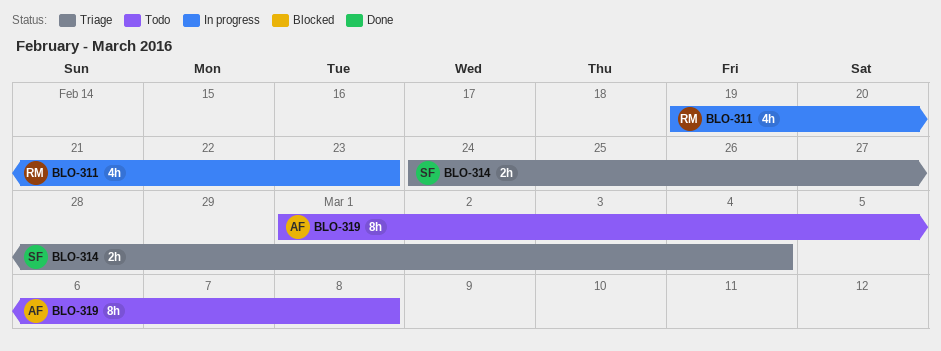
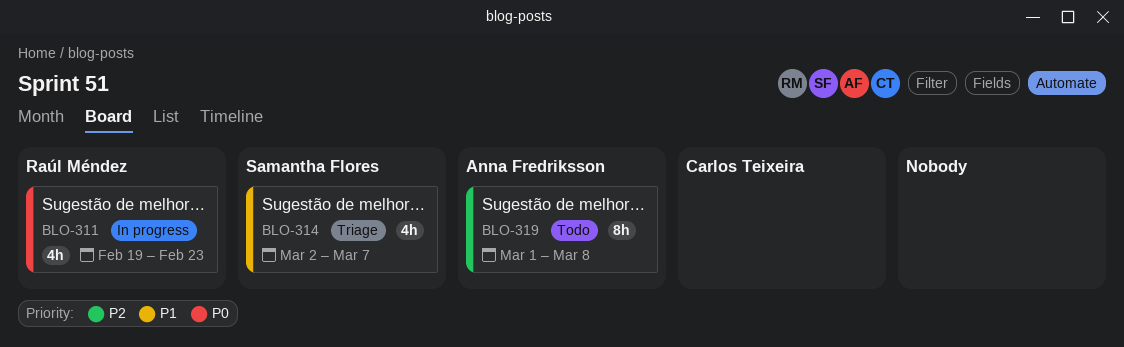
BLO-314, estimate: 2h -> 4h
BLO-314, start: Feb 24 -> Mar 2
BLO-314, due: Mar 4 -> Mar 7

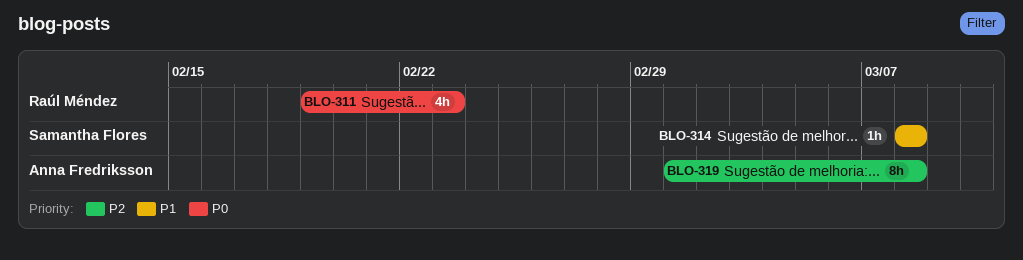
BLO-314, estimate: 4h -> 1h
BLO-314, start: Mar 2 -> Mar 8
BLO-314, due: Mar 7 -> Mar 8

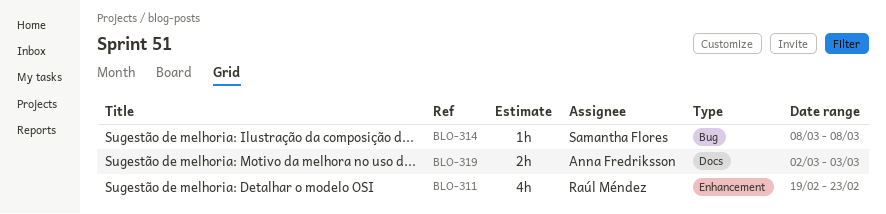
BLO-319, estimate: 8h -> 2h
BLO-319, start: Mar 1 -> Mar 2
BLO-319, due: Mar 8 -> Mar 3

